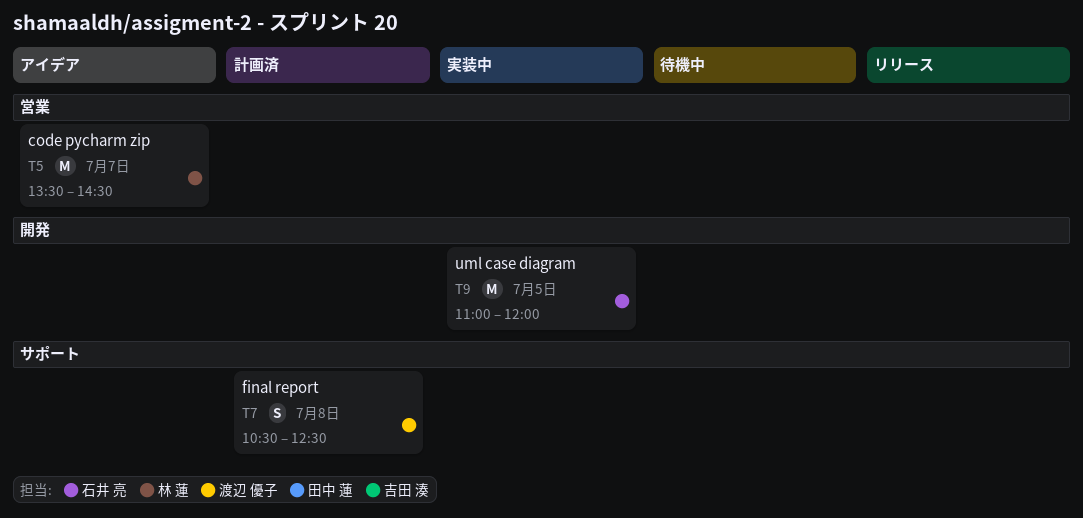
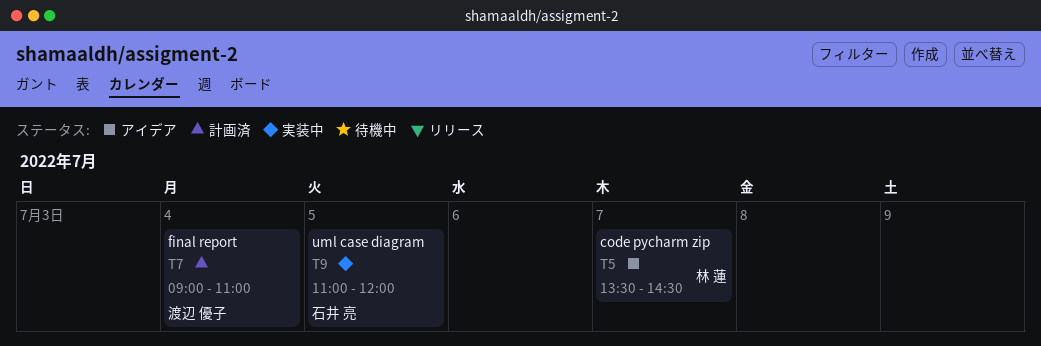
T7, day: Jul 8 -> Jul 4
T7, begins: 10:30 -> 09:00
T7, ends: 12:30 -> 11:00

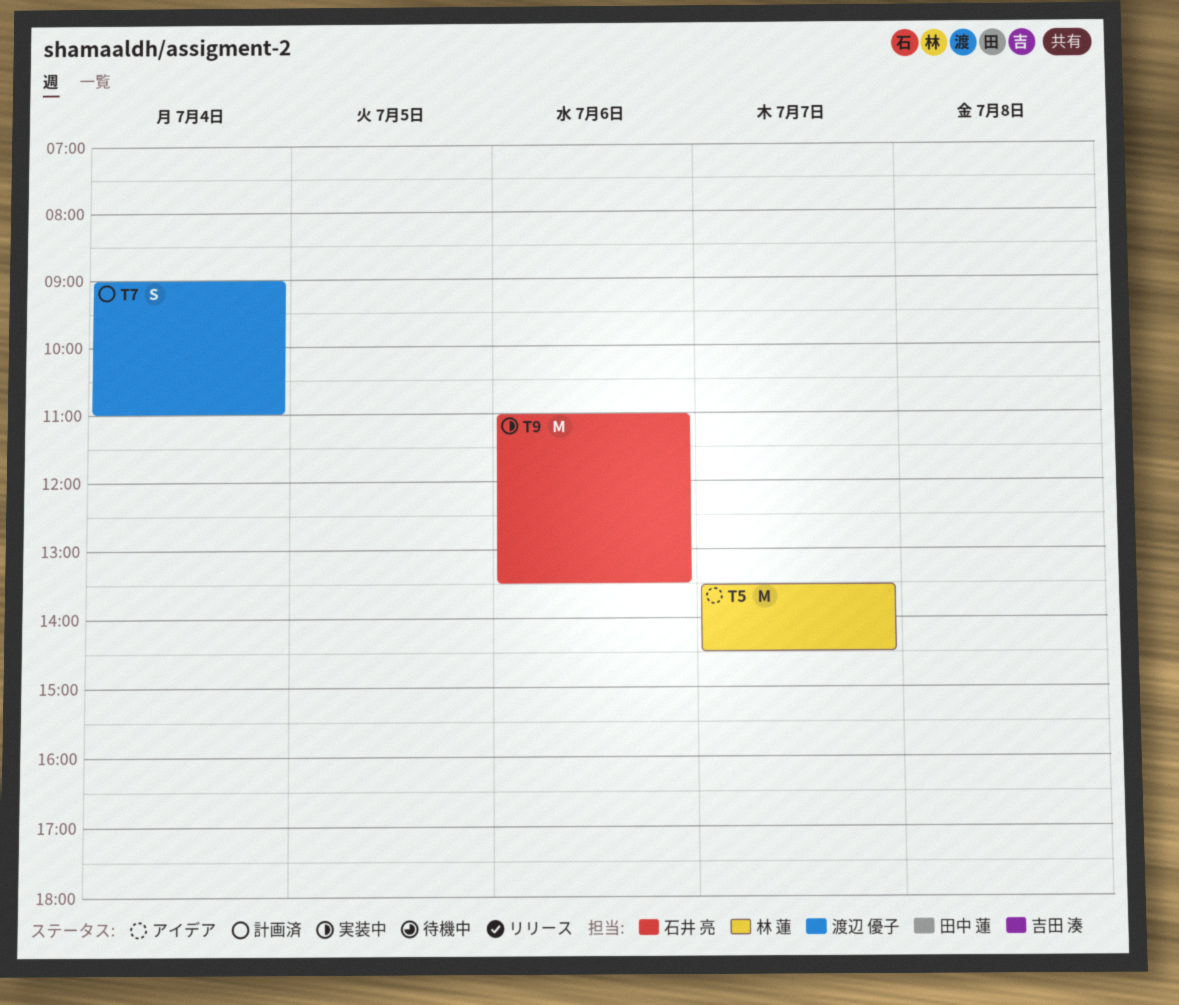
T9, day: Jul 5 -> Jul 6
T9, ends: 12:00 -> 13:30

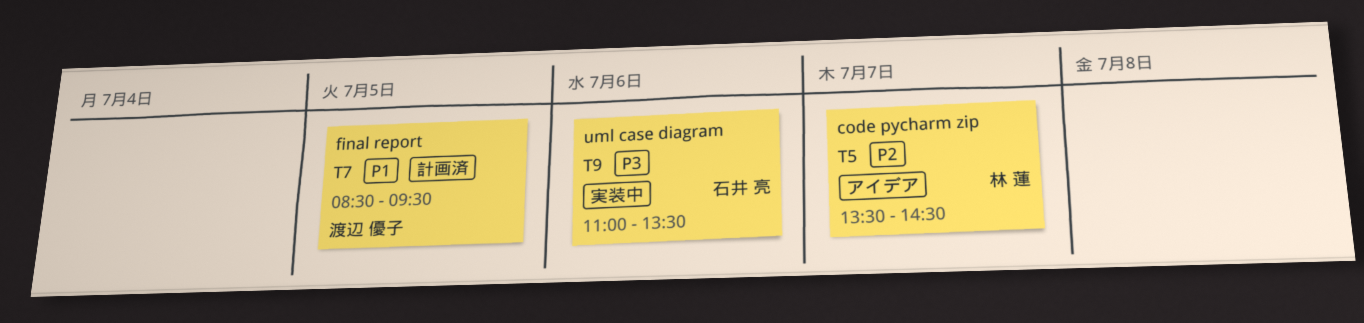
T7, day: Jul 4 -> Jul 5
T7, begins: 09:00 -> 08:30
T7, ends: 11:00 -> 09:30

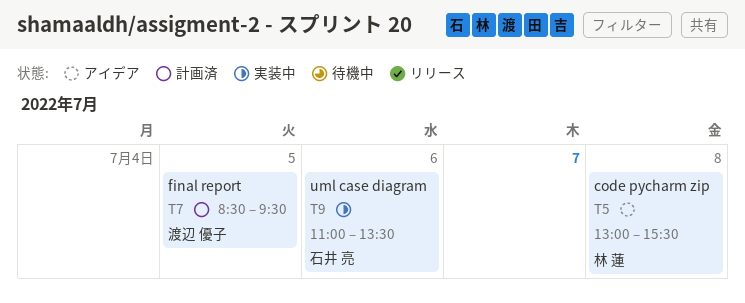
T5, day: Jul 7 -> Jul 8
T5, begins: 13:30 -> 13:00
T5, ends: 14:30 -> 15:30

